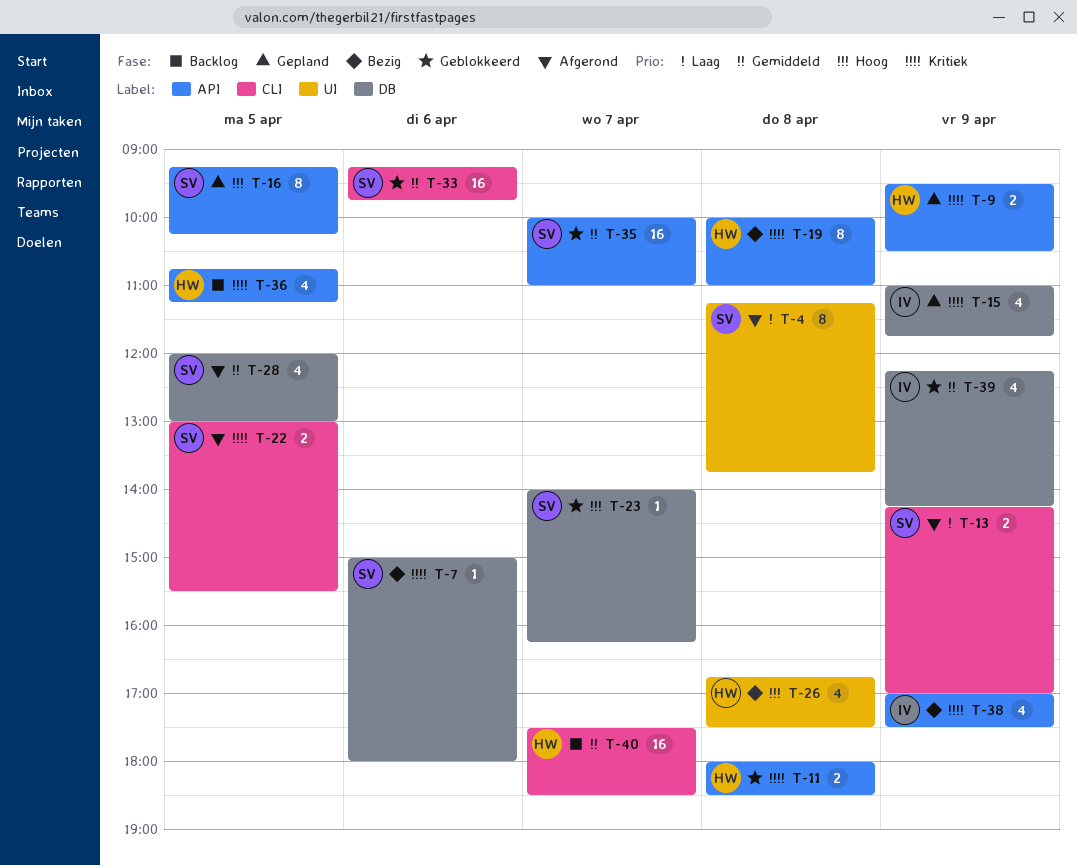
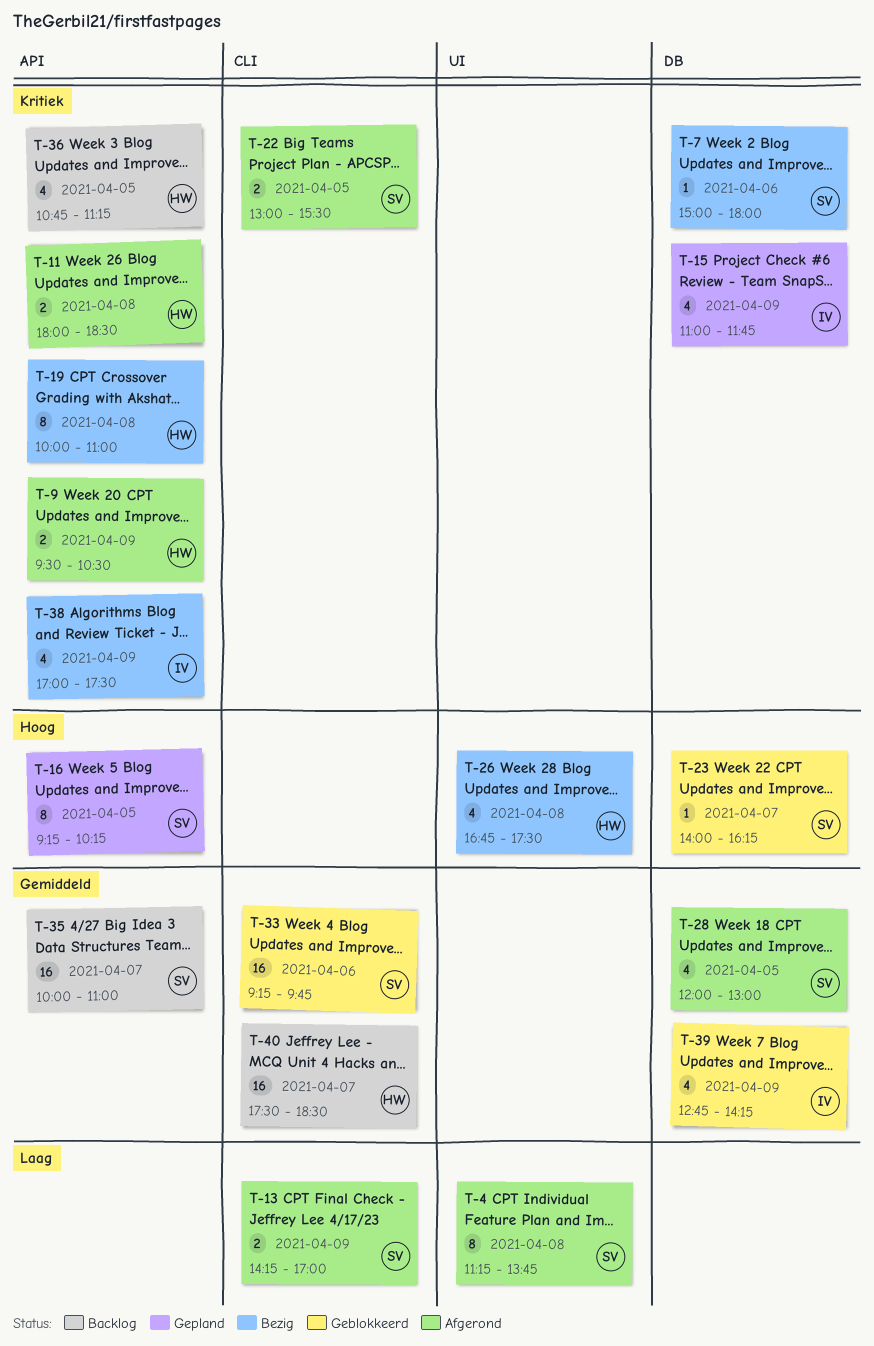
T-9, status: Gepland -> Afgerond
T-11, status: Geblokkeerd -> Afgerond
T-35, status: Geblokkeerd -> Backlog
T-39, begins: 12:15 -> 12:45

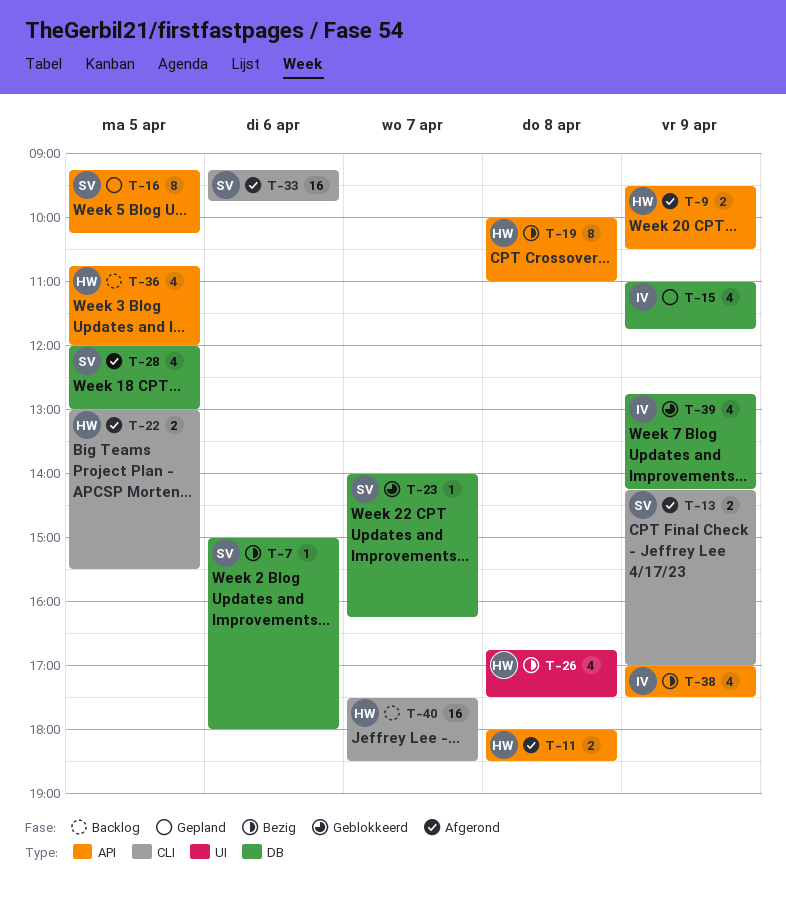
T-4: present -> none
T-22, owner: SV -> HW
T-33, status: Geblokkeerd -> Afgerond
T-35: present -> none
T-36, ends: 11:15 -> 12:00

